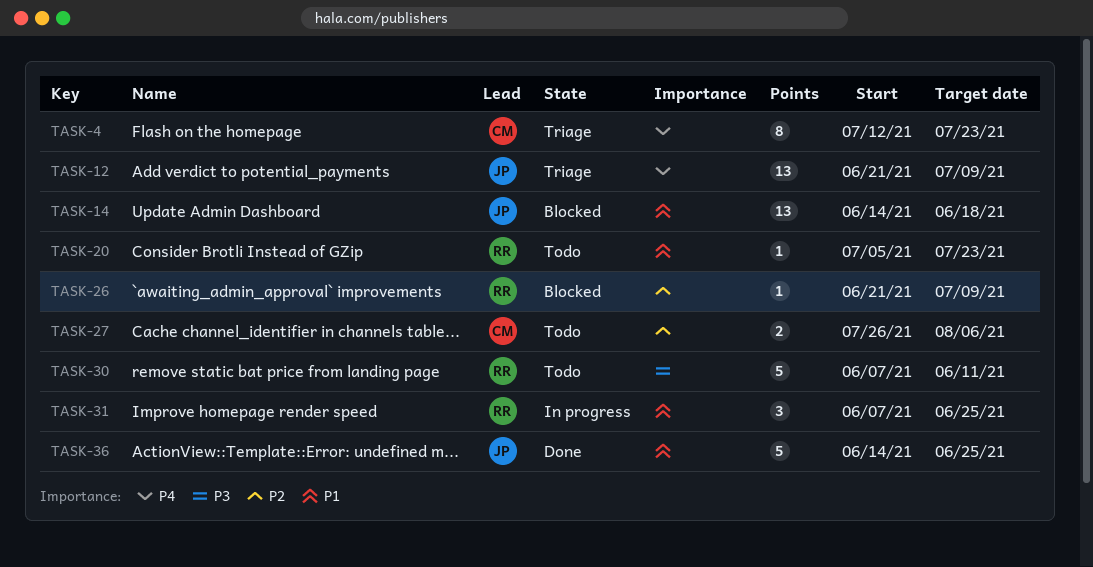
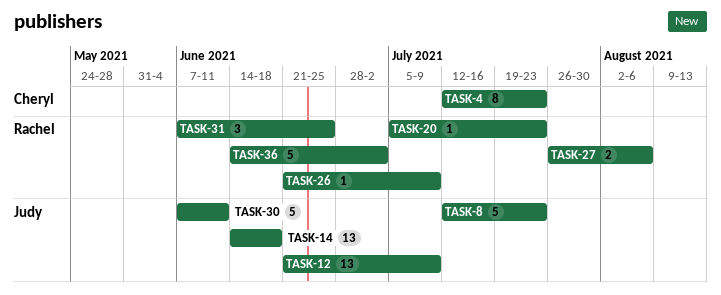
TASK-8: none -> present
TASK-27, owner: Cheryl -> Rachel
TASK-30, owner: Rachel -> Judy
TASK-36, owner: Judy -> Rachel
TASK-36, due: Jun 25 -> Jul 2

